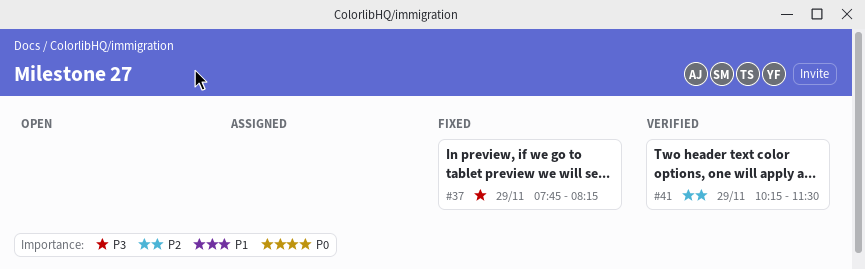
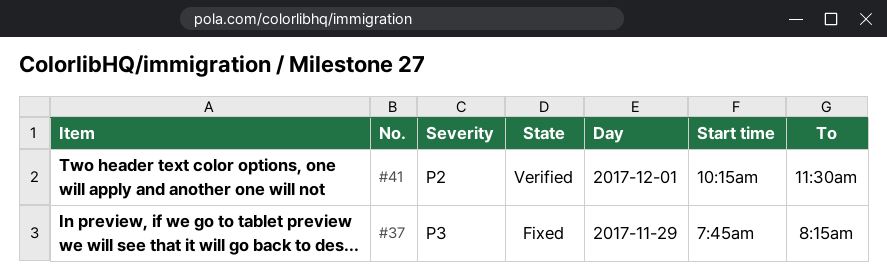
#41, day: Nov 29 -> Dec 1

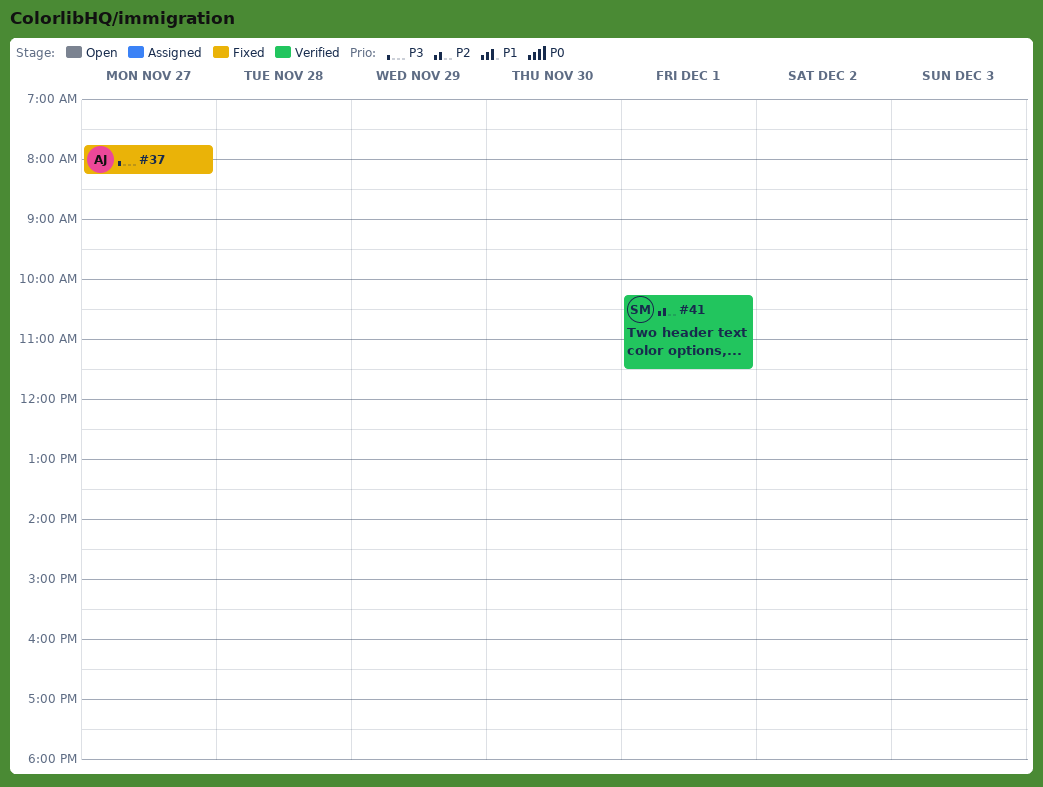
#37, day: Nov 29 -> Nov 27

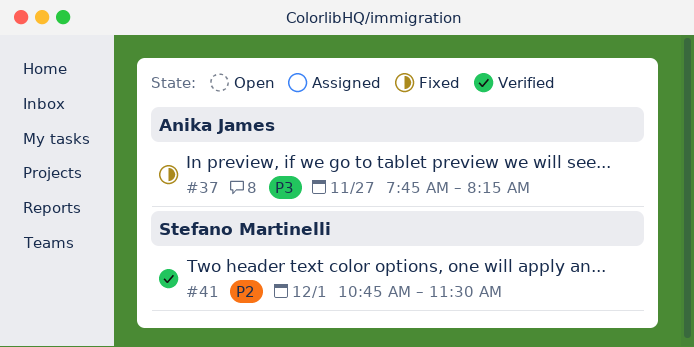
#41, begins: 10:15 -> 10:45

